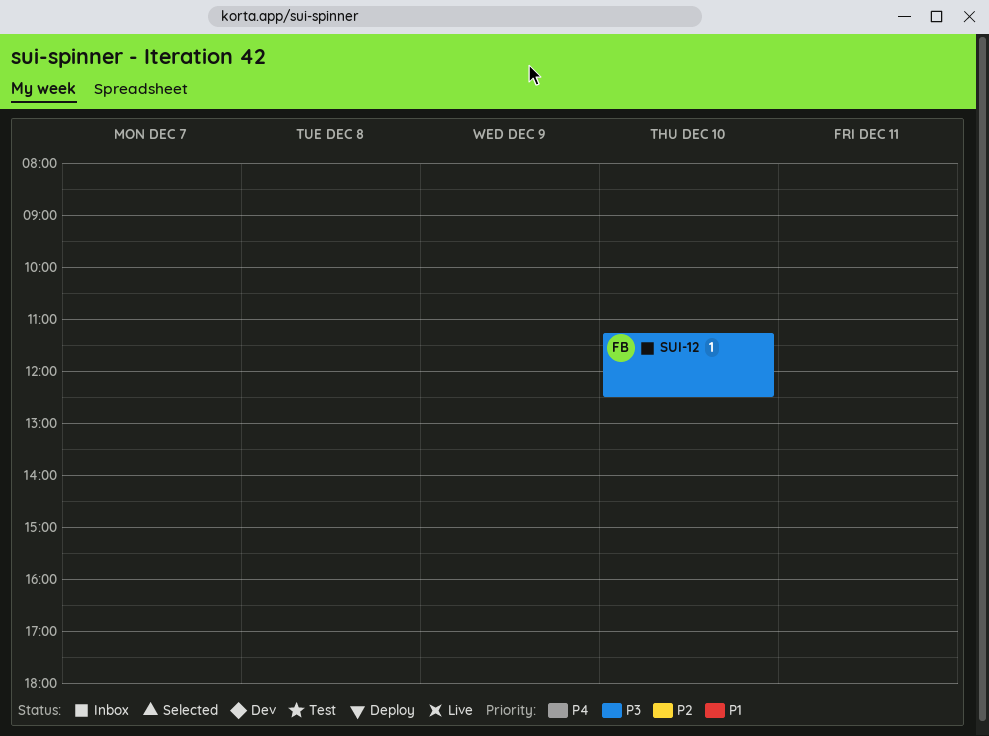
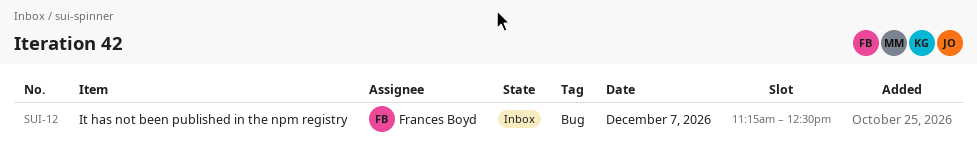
SUI-12, day: Dec 10 -> Dec 7

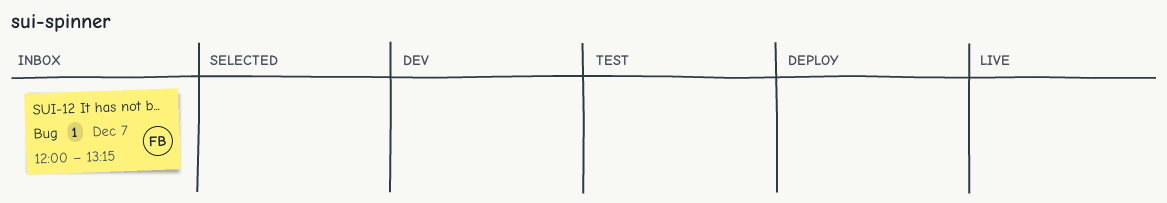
SUI-12, begins: 11:15 -> 12:00
SUI-12, ends: 12:30 -> 13:15

